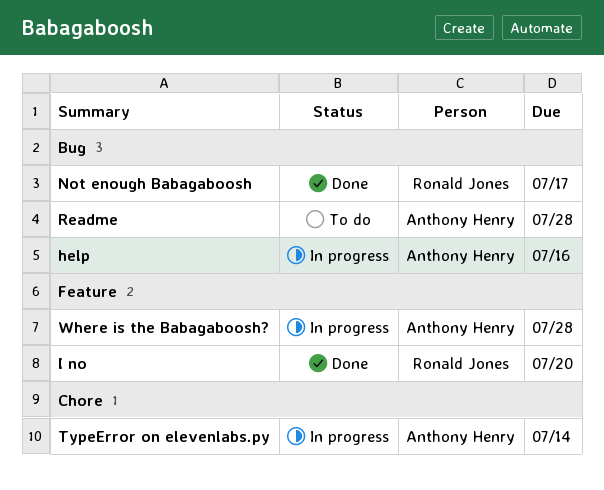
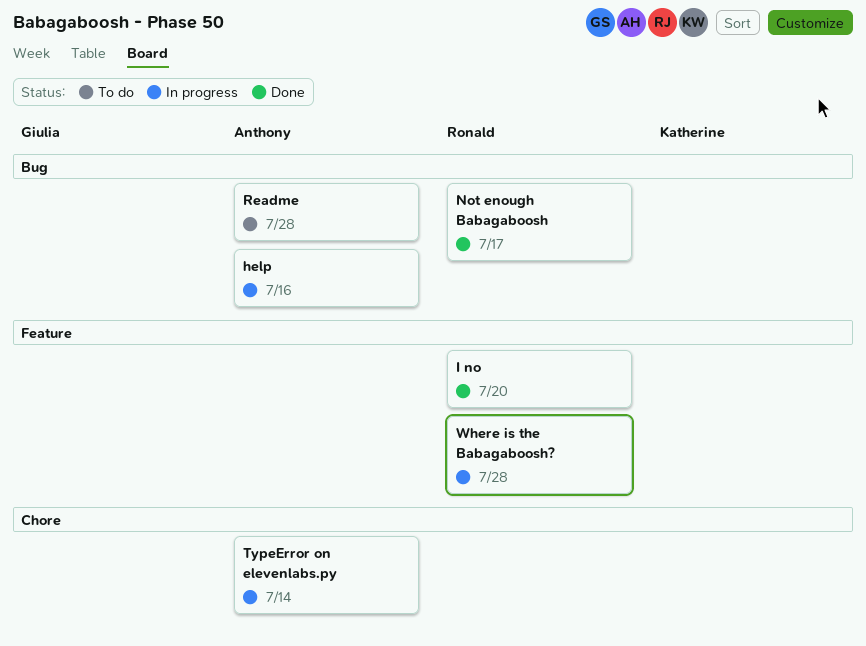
Where is the Babagaboosh?, owner: Anthony Henry -> Ronald Jones

